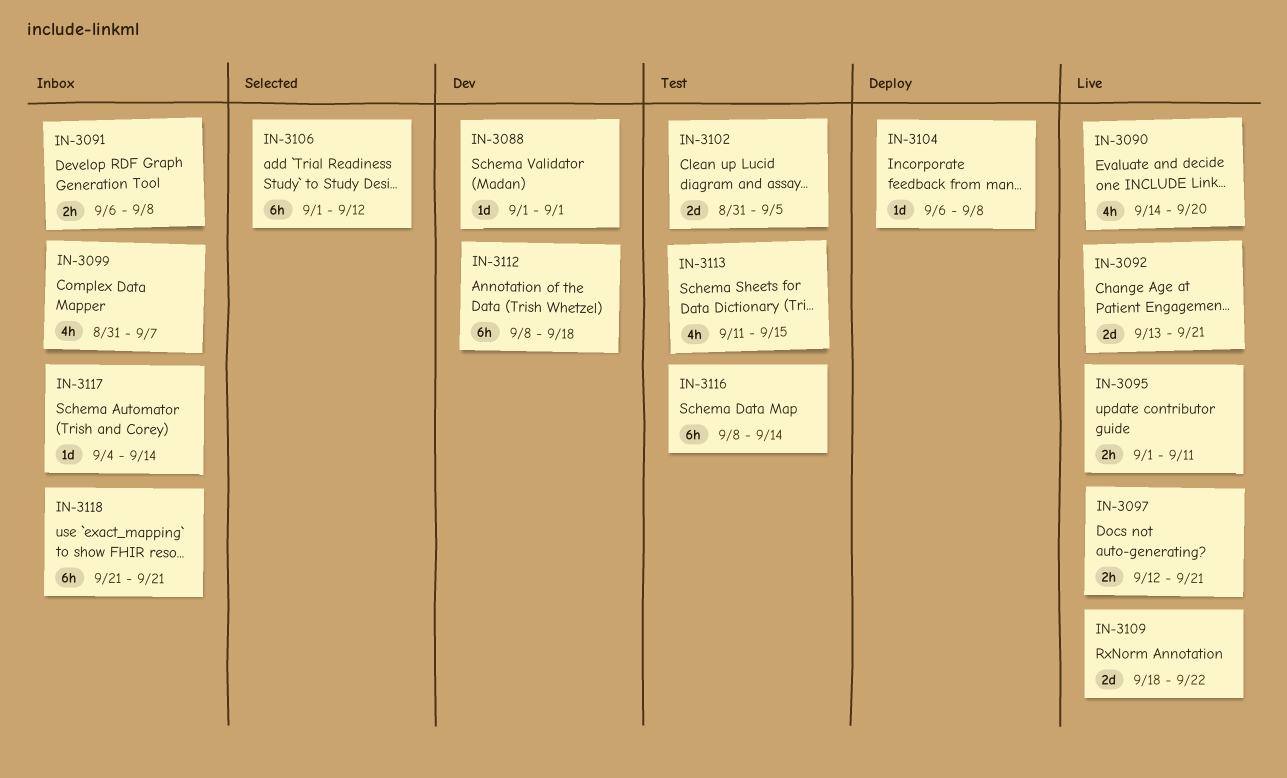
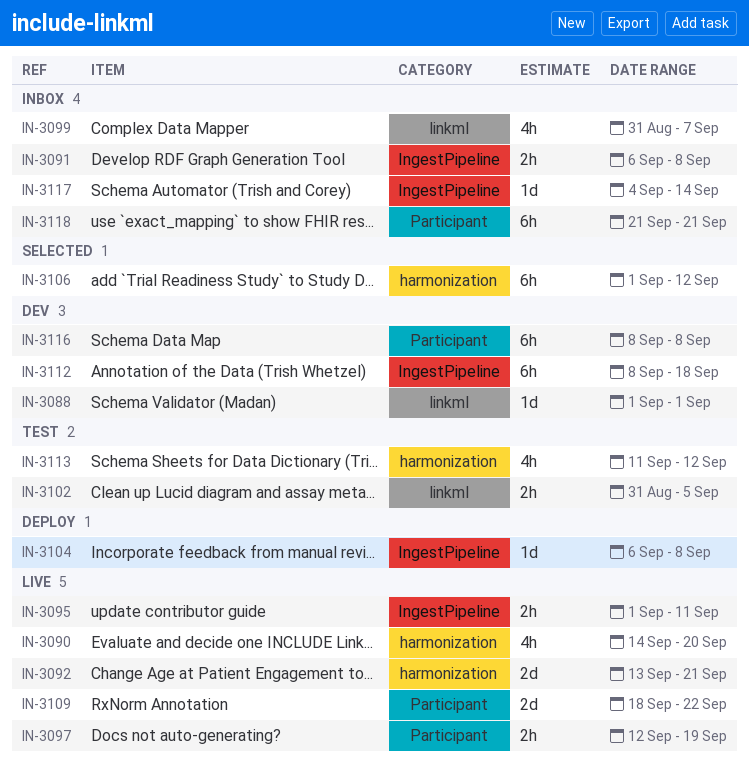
IN-3097, due: Sep 21 -> Sep 19
IN-3102, estimate: 2d -> 2h
IN-3113, due: Sep 15 -> Sep 12
IN-3116, status: Test -> Dev
IN-3116, due: Sep 14 -> Sep 8

